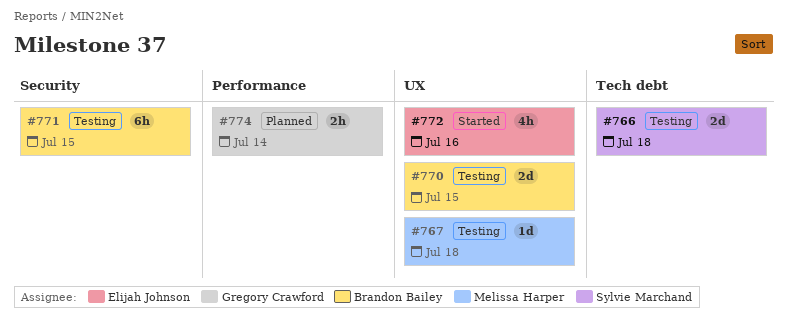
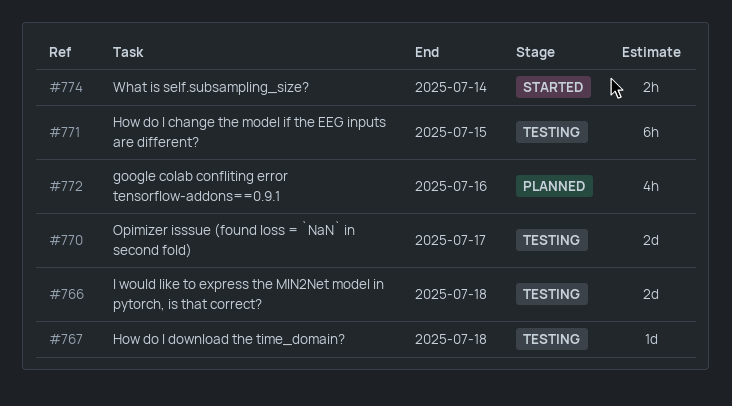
#770, due: Jul 15 -> Jul 17
#772, status: Started -> Planned
#774, status: Planned -> Started

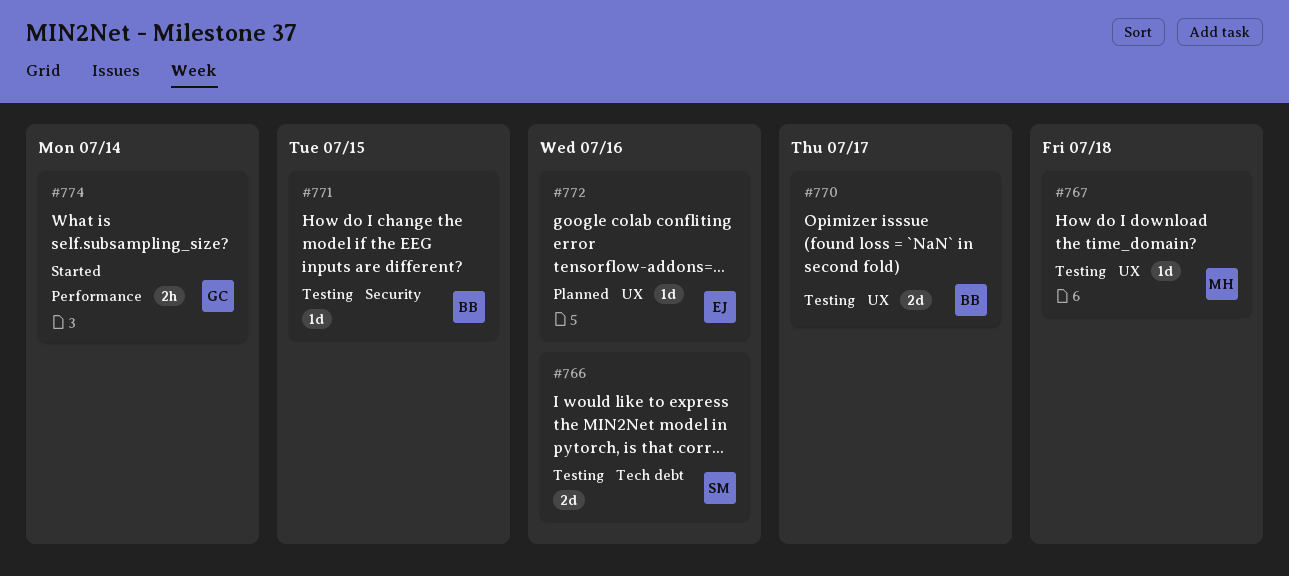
#766, due: Jul 18 -> Jul 16
#771, estimate: 6h -> 1d
#772, estimate: 4h -> 1d

